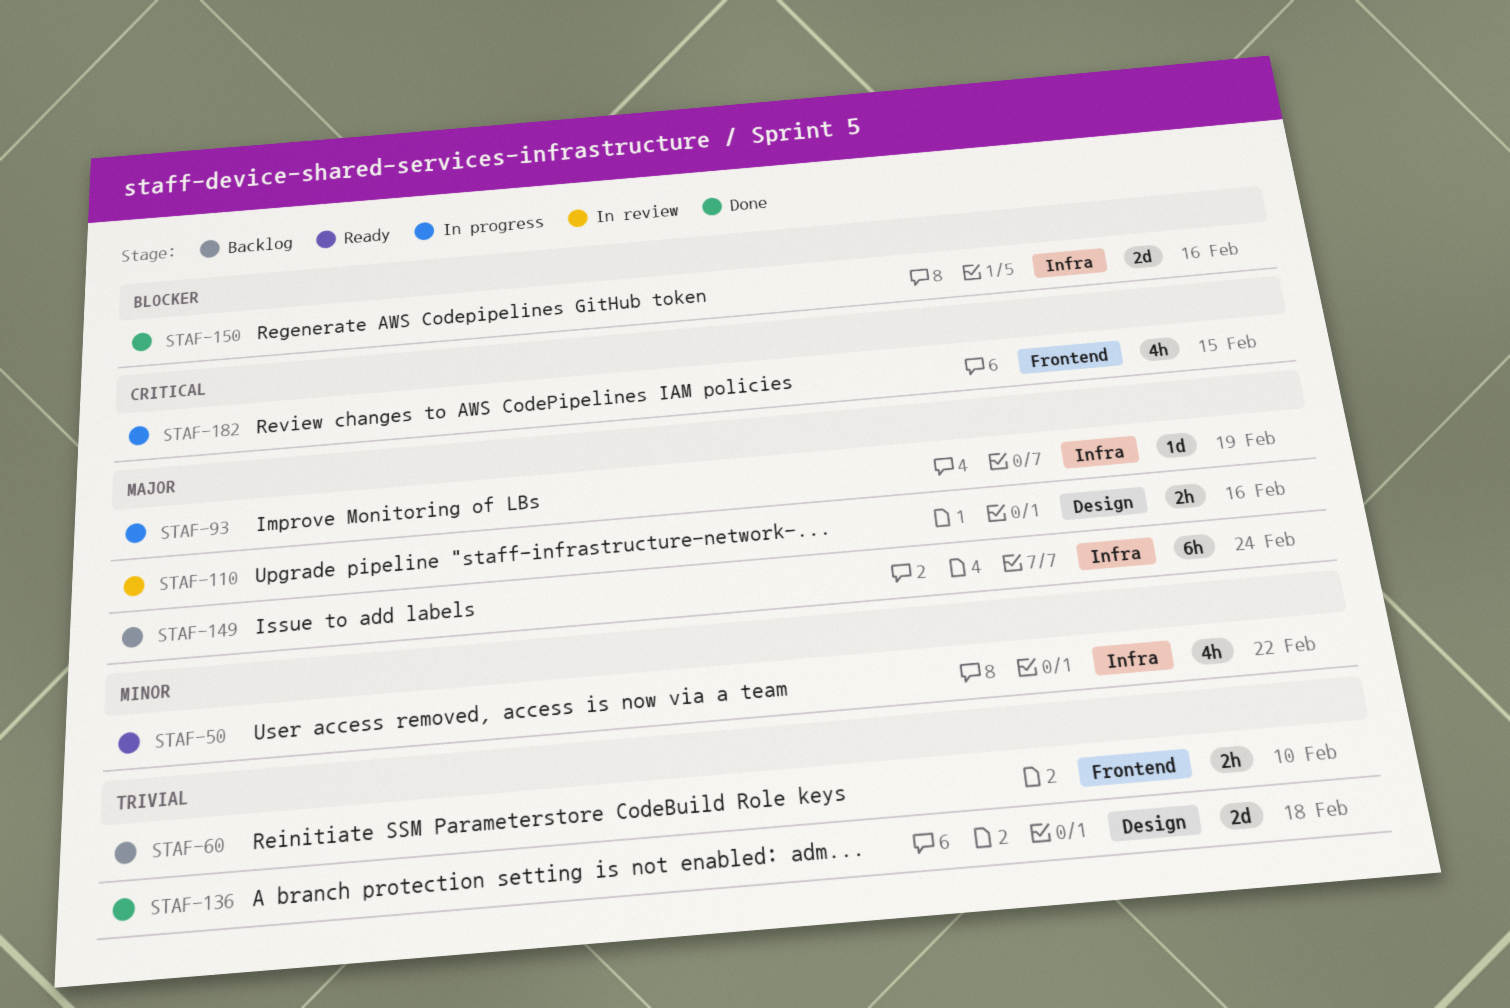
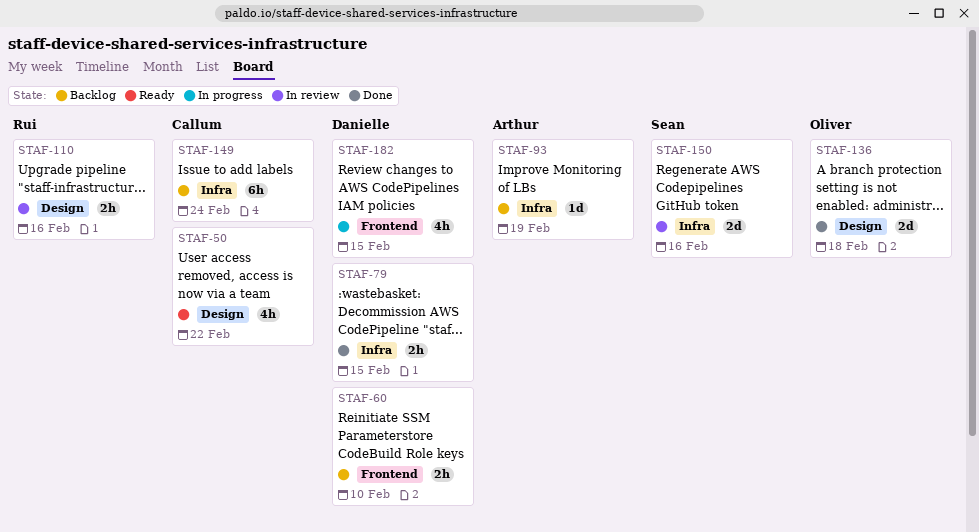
STAF-50, label: Infra -> Design
STAF-79: none -> present
STAF-93, status: In progress -> Backlog
STAF-150, status: Done -> In review

